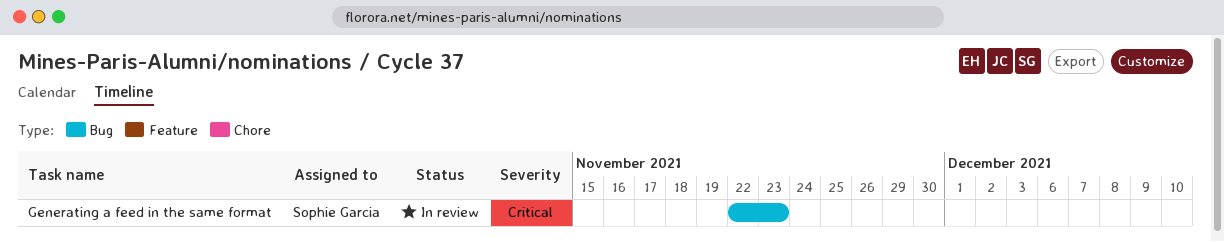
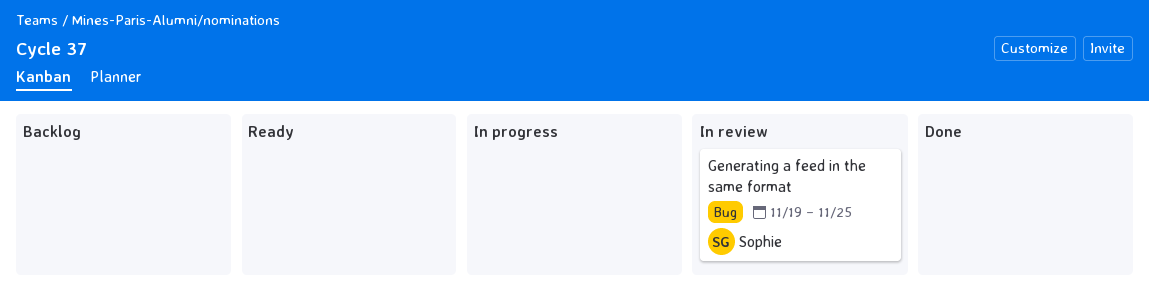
Generating a feed in the same format, start: Nov 22 -> Nov 19
Generating a feed in the same format, due: Nov 23 -> Nov 25

